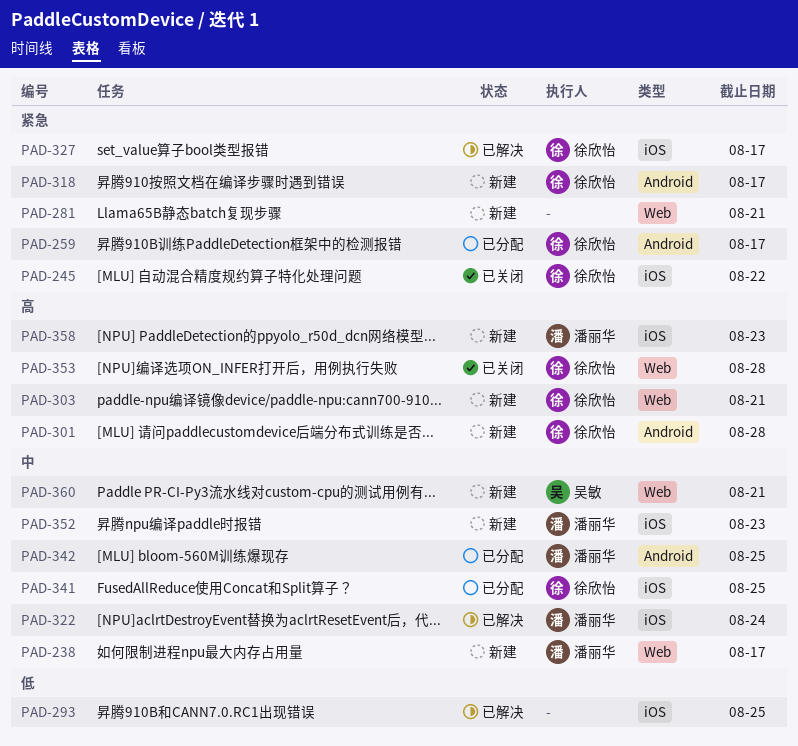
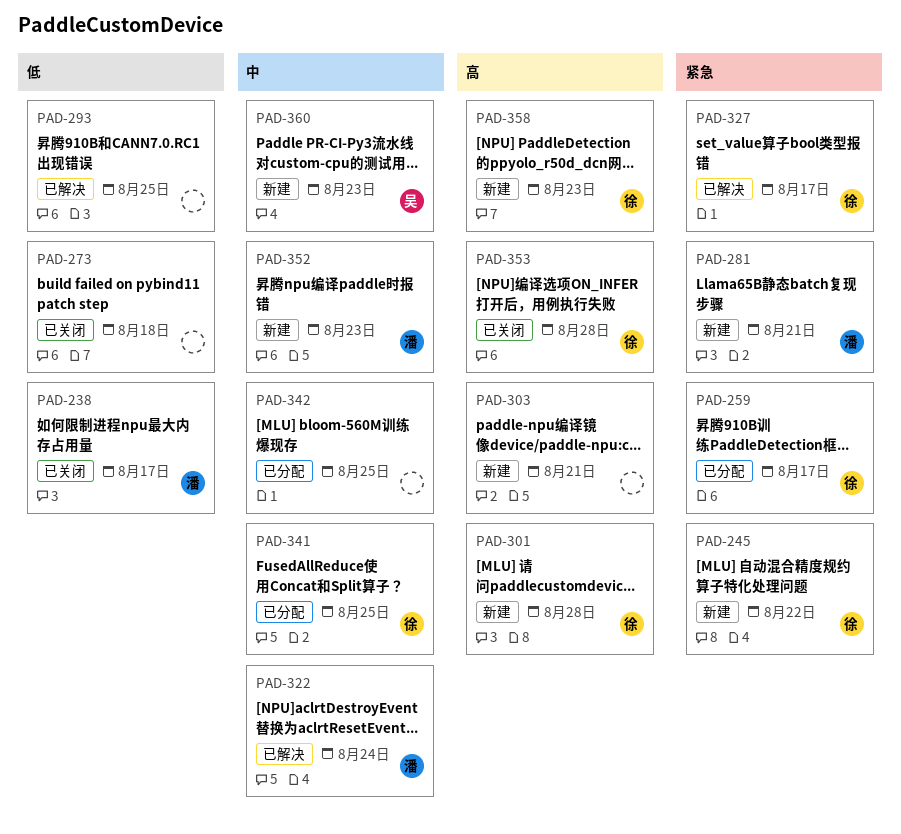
PAD-238, status: 新建 -> 已关闭
PAD-238, priority: 中 -> 低
PAD-245, status: 已关闭 -> 新建
PAD-273: none -> present
PAD-281, owner: none -> 潘丽华
PAD-303, owner: 徐欣怡 -> none
PAD-318: present -> none
PAD-342, owner: 潘丽华 -> none
PAD-358, owner: 潘丽华 -> 徐欣怡
PAD-360, due: Aug 21 -> Aug 23

